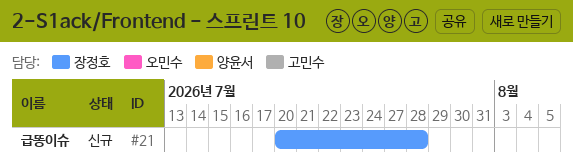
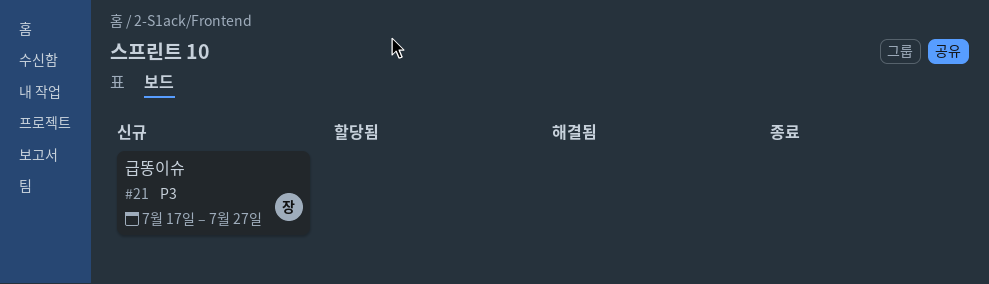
#21, start: Jul 20 -> Jul 17
#21, due: Jul 28 -> Jul 27

